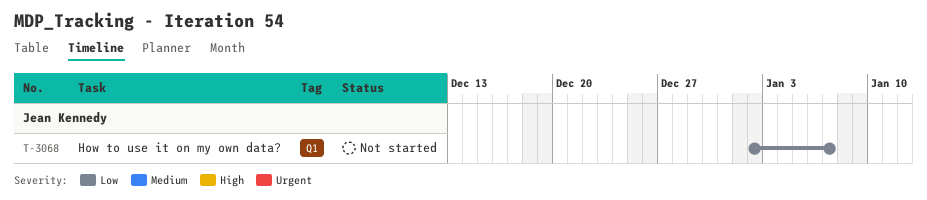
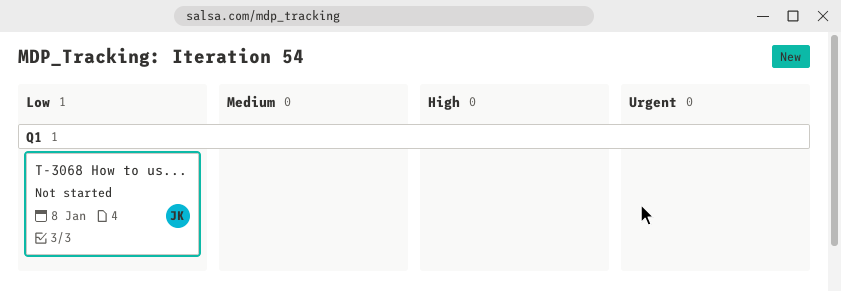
T-3068, due: Jan 7 -> Jan 8

